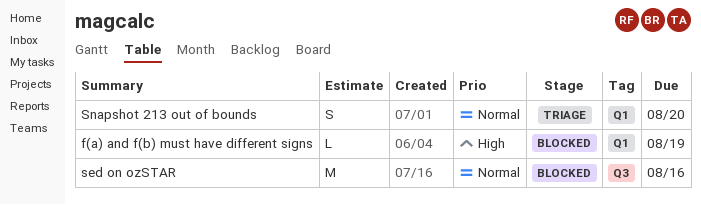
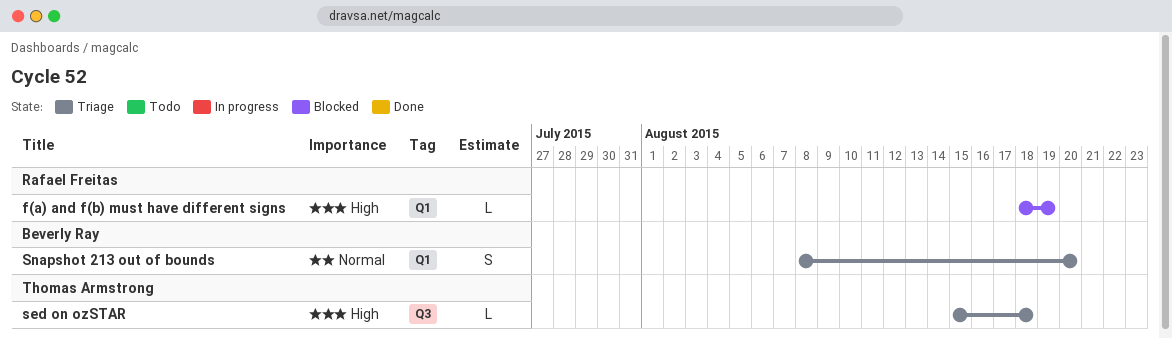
sed on ozSTAR, status: Blocked -> Triage
sed on ozSTAR, priority: Normal -> High
sed on ozSTAR, estimate: M -> L
sed on ozSTAR, due: Aug 16 -> Aug 18

